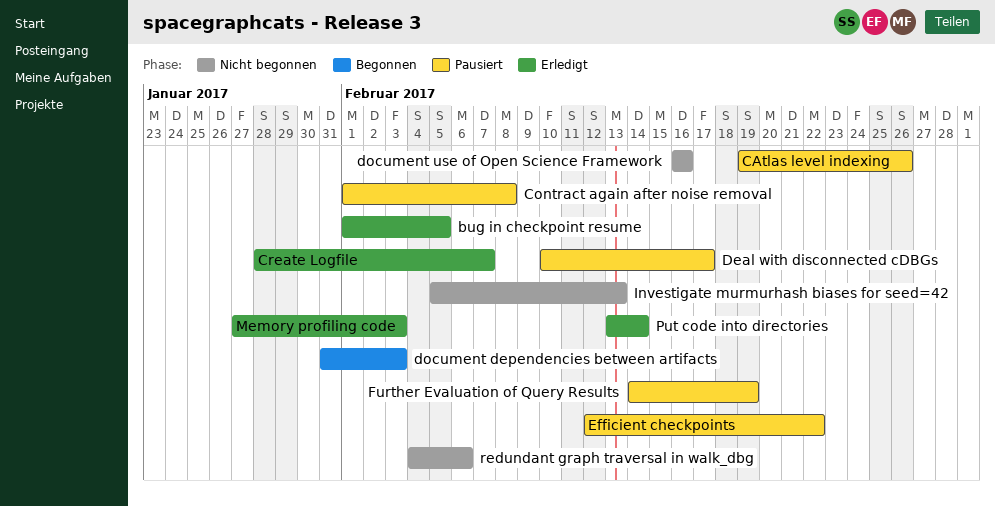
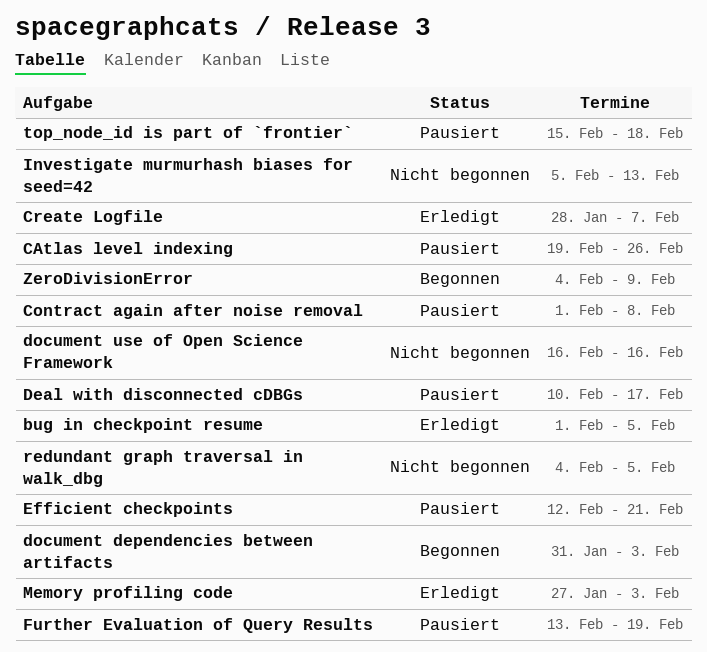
Efficient checkpoints, due: Feb 22 -> Feb 21
Further Evaluation of Query Results, start: Feb 14 -> Feb 13
Put code into directories: present -> none
redundant graph traversal in walk_dbg, due: Feb 6 -> Feb 5
top_node_id is part of `frontier`: none -> present
ZeroDivisionError: none -> present

